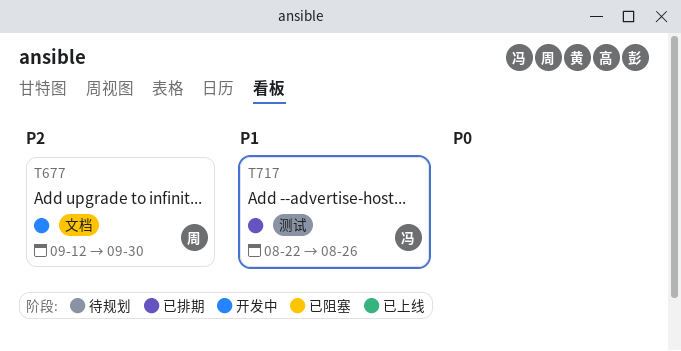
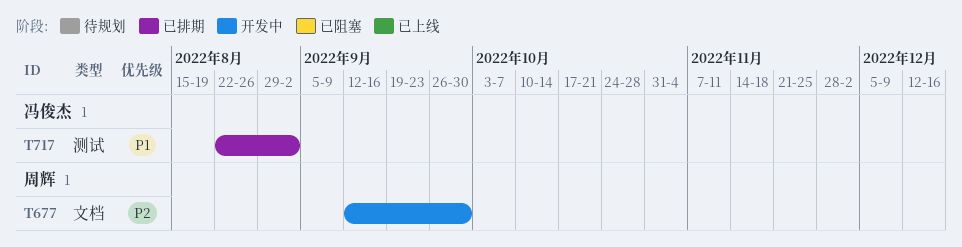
T717, due: Aug 26 -> Sep 2

